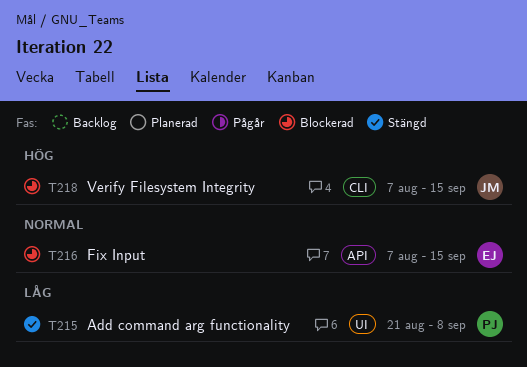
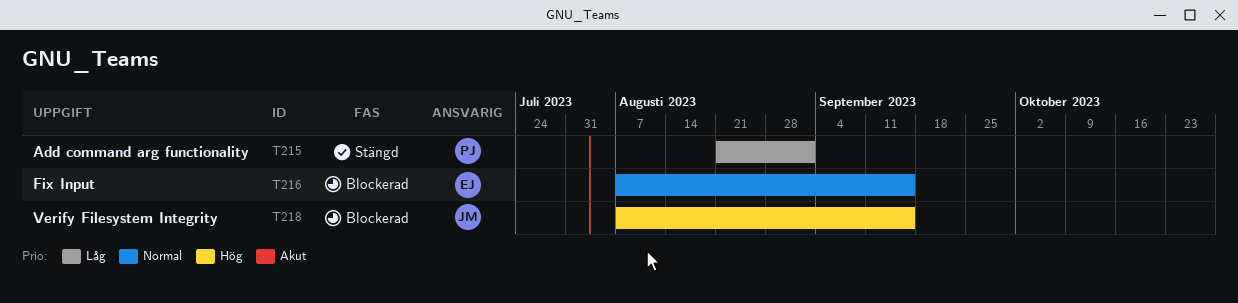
T215, due: Sep 8 -> Sep 1

